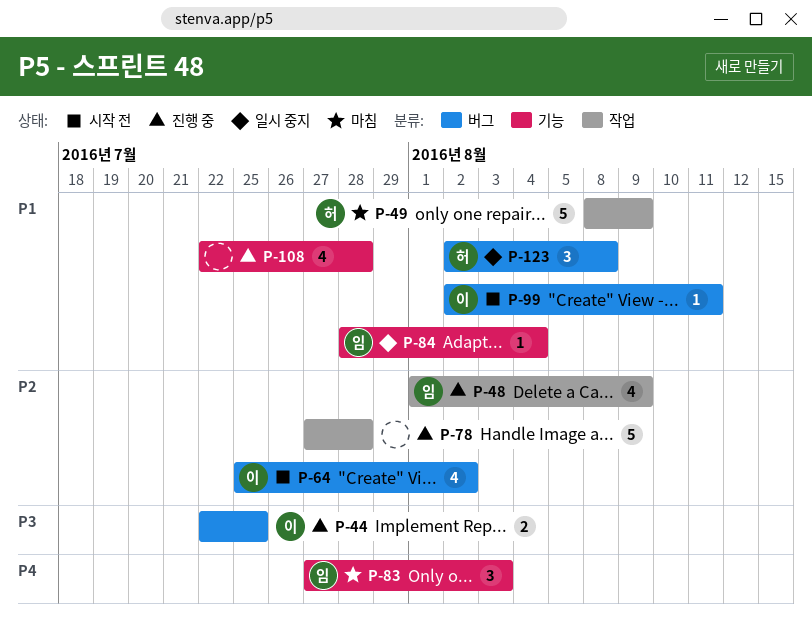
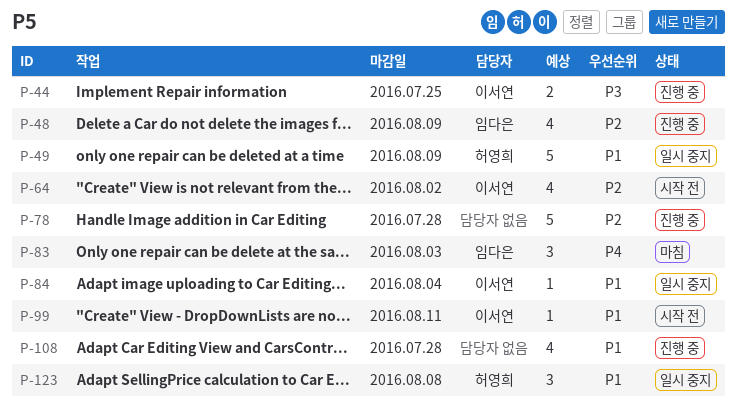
P-49, status: 마침 -> 일시 중지
P-84, owner: 임다은 -> 이서연

